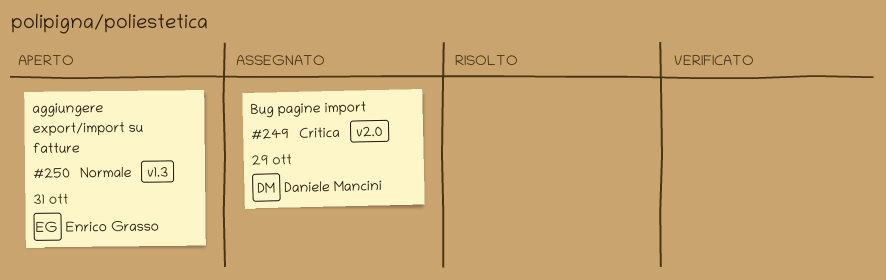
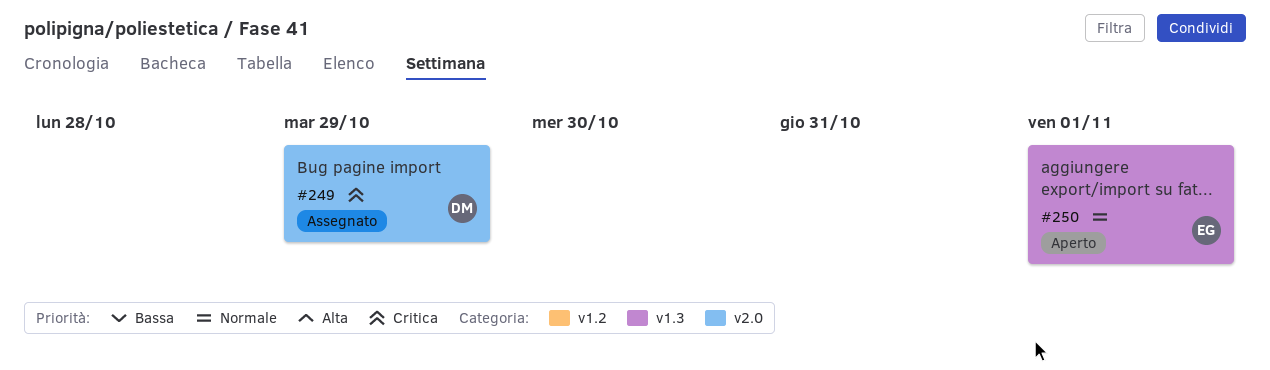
#250, due: Oct 31 -> Nov 1

